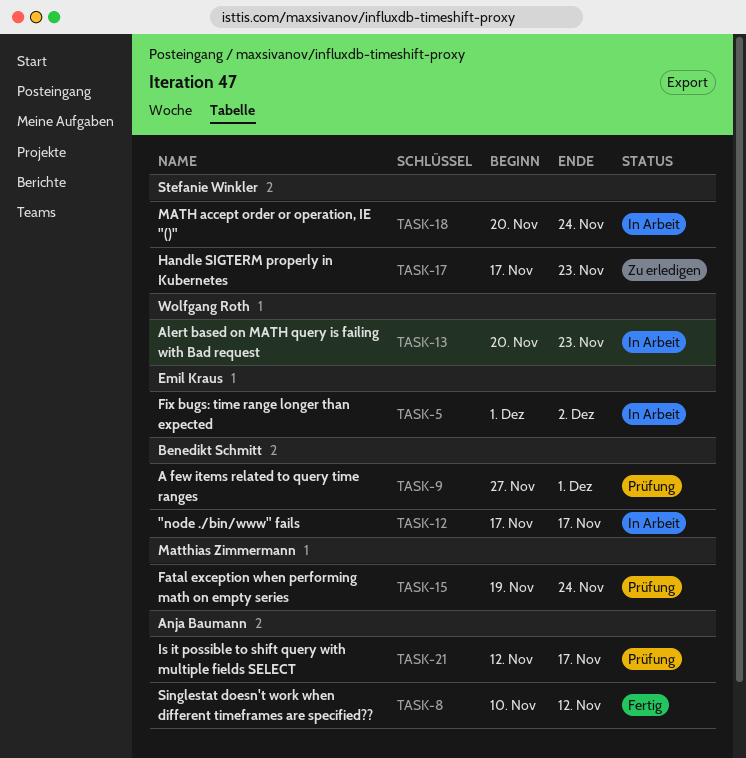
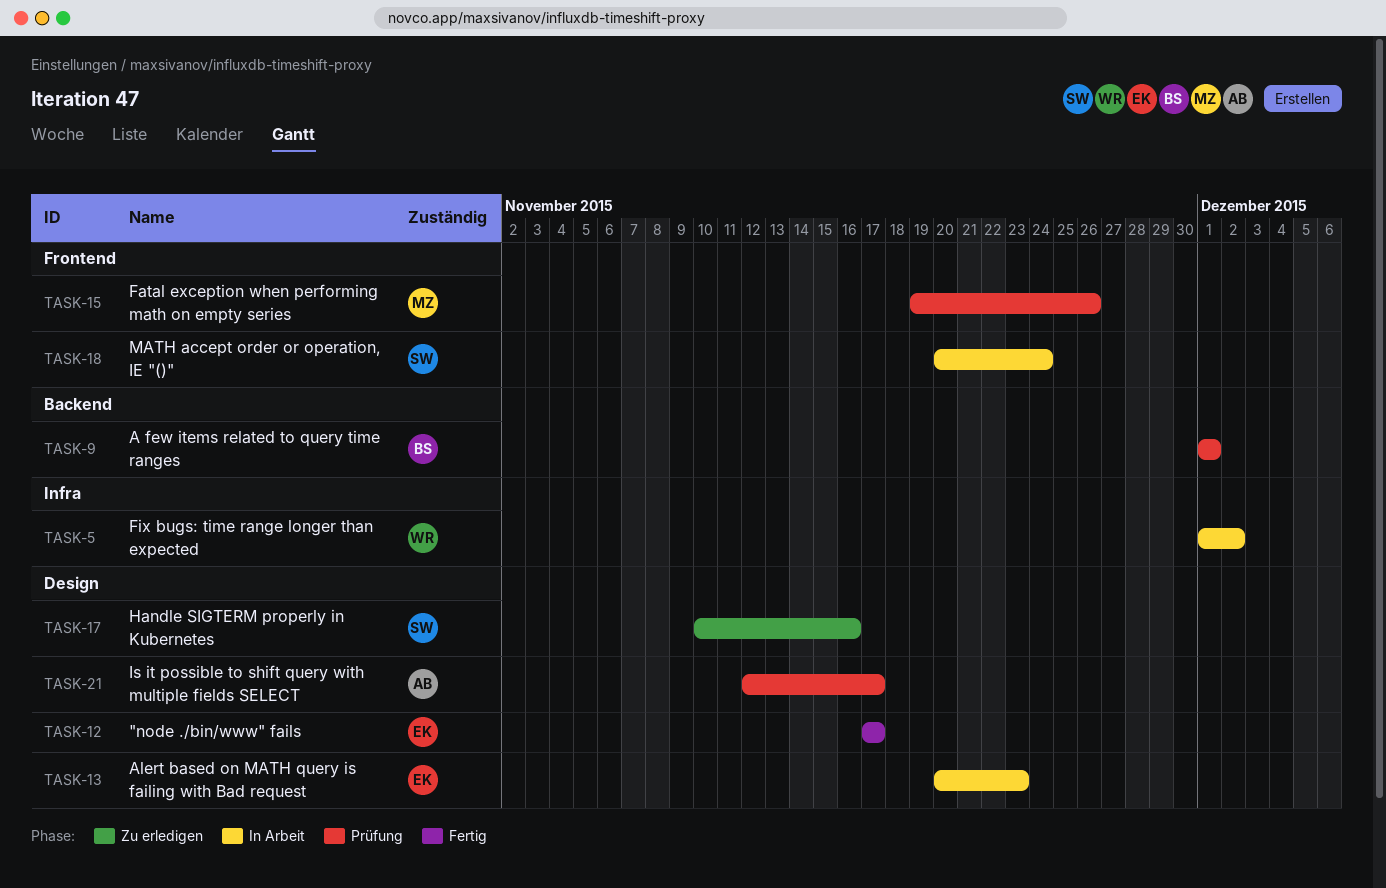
TASK-5, owner: Emil Kraus -> Wolfgang Roth
TASK-8: present -> none
TASK-9, start: Nov 27 -> Dec 1
TASK-12, status: In Arbeit -> Fertig
TASK-12, owner: Benedikt Schmitt -> Emil Kraus
TASK-13, owner: Wolfgang Roth -> Emil Kraus
TASK-15, due: Nov 24 -> Nov 26
TASK-17, start: Nov 17 -> Nov 10
TASK-17, due: Nov 23 -> Nov 16

